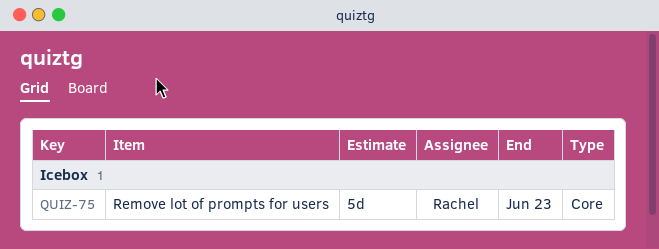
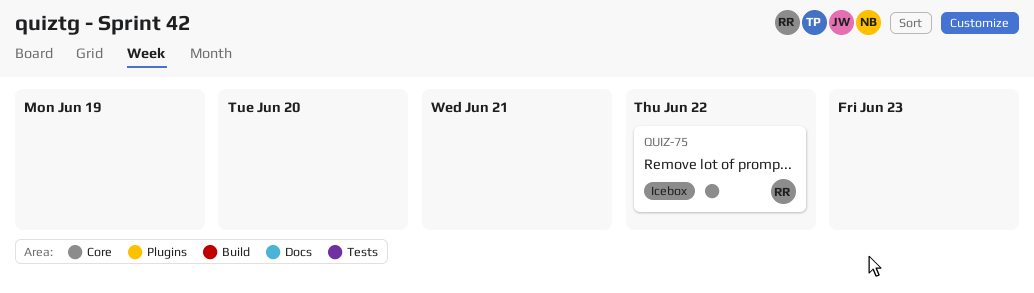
QUIZ-75, due: Jun 23 -> Jun 22

